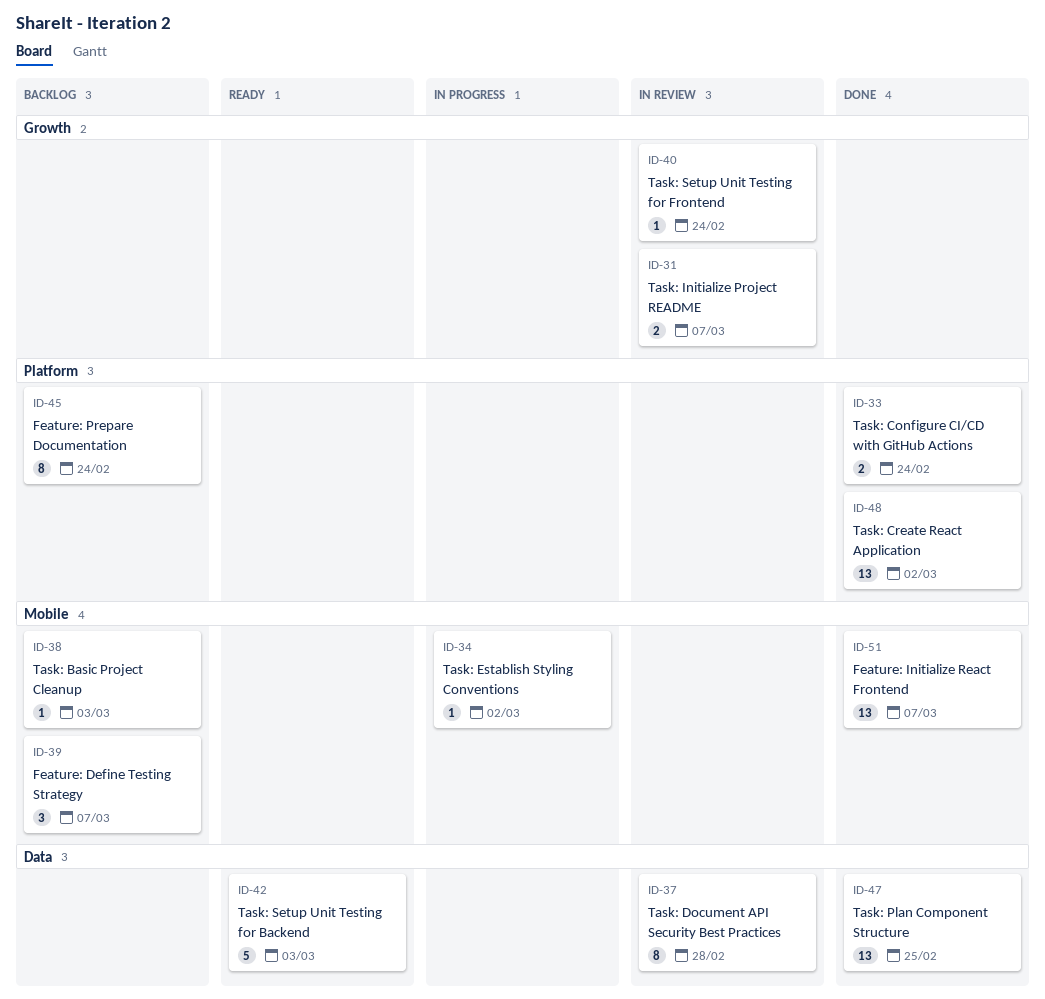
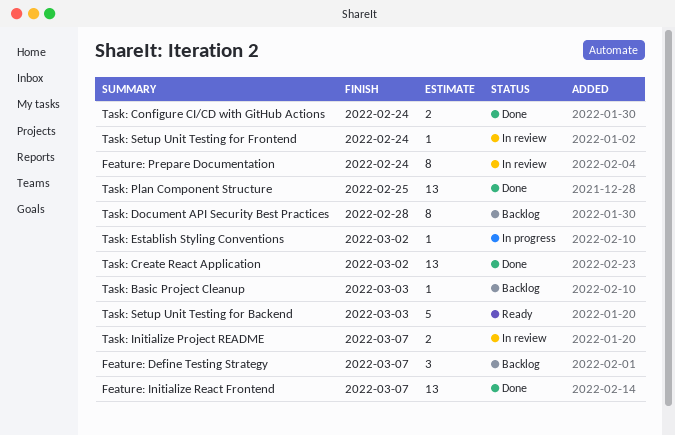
Feature: Prepare Documentation, status: Backlog -> In review
Task: Document API Security Best Practices, status: In review -> Backlog

